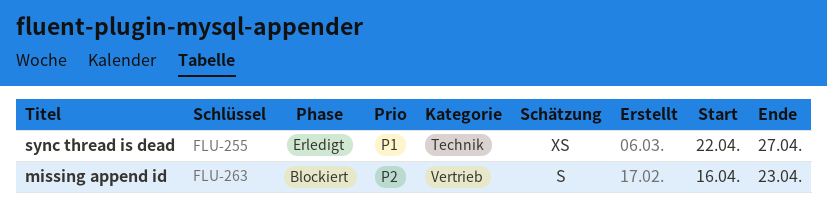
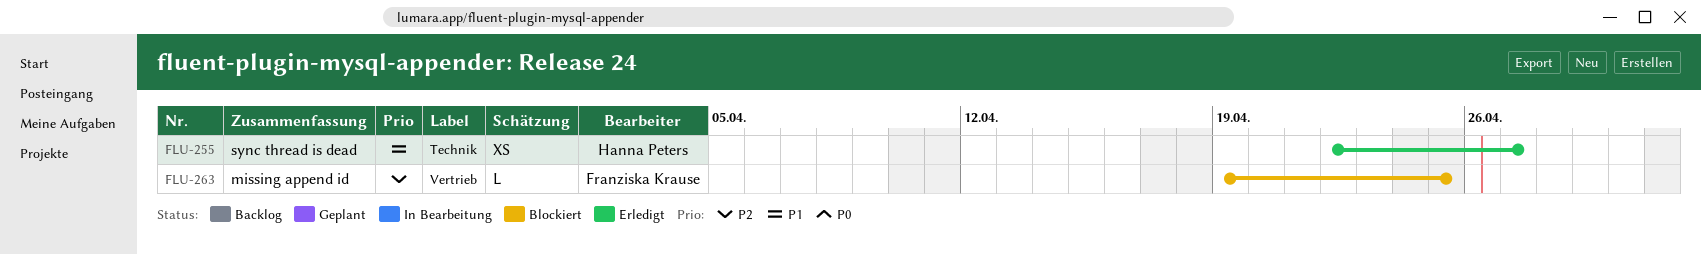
FLU-263, estimate: S -> L
FLU-263, start: Apr 16 -> Apr 19
FLU-263, due: Apr 23 -> Apr 25

